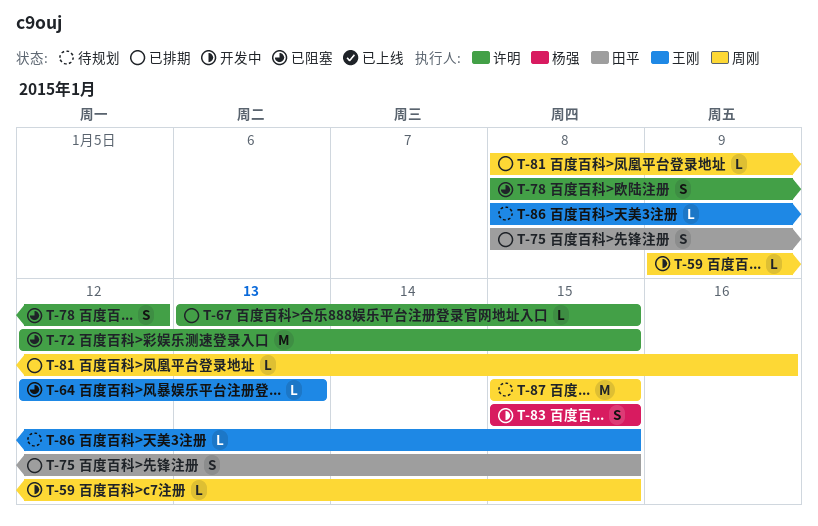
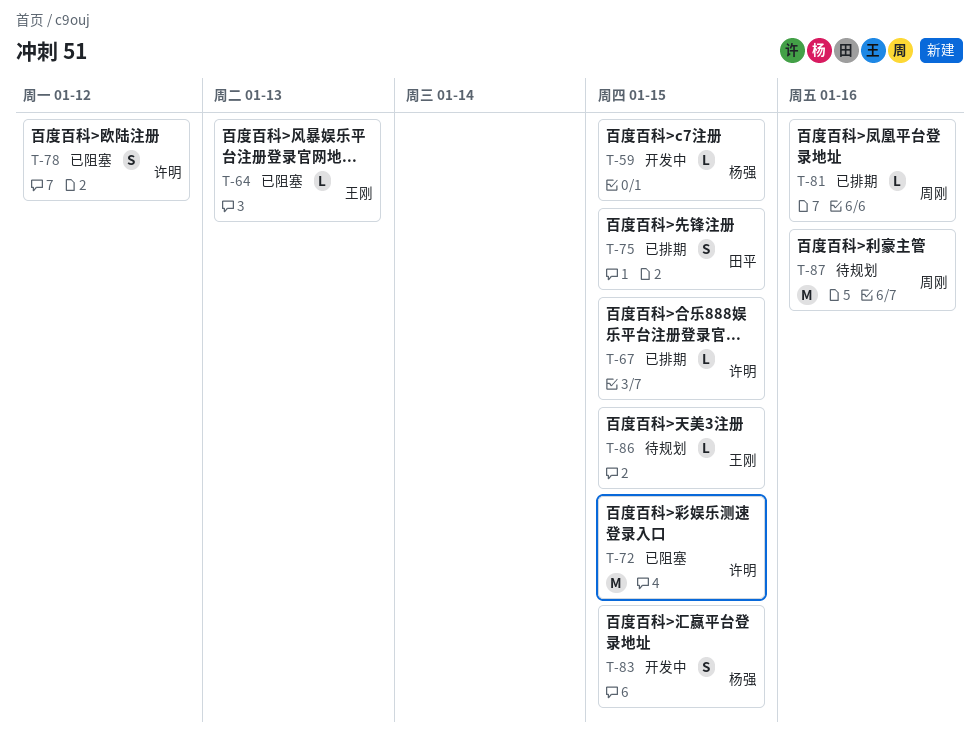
T-59, owner: 周刚 -> 杨强
T-87, due: Jan 15 -> Jan 16

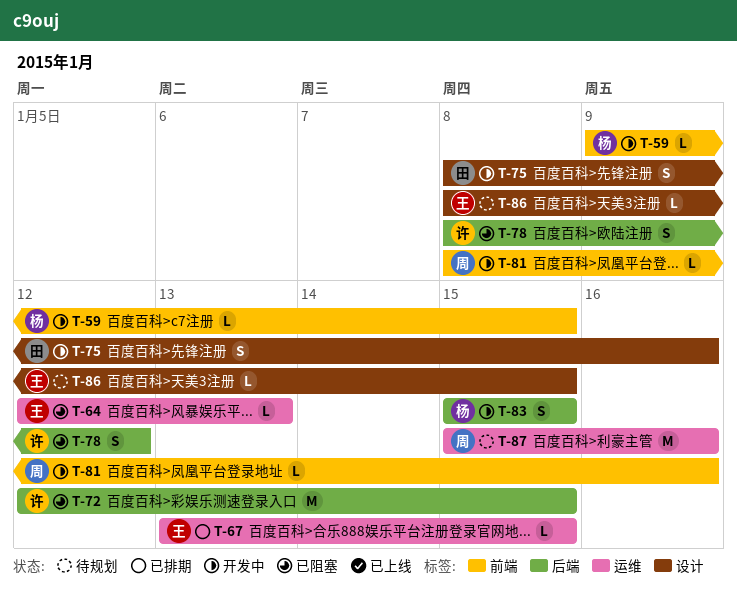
T-67, owner: 许明 -> 王刚
T-75, status: 已排期 -> 开发中
T-75, due: Jan 15 -> Jan 16
T-81, status: 已排期 -> 开发中

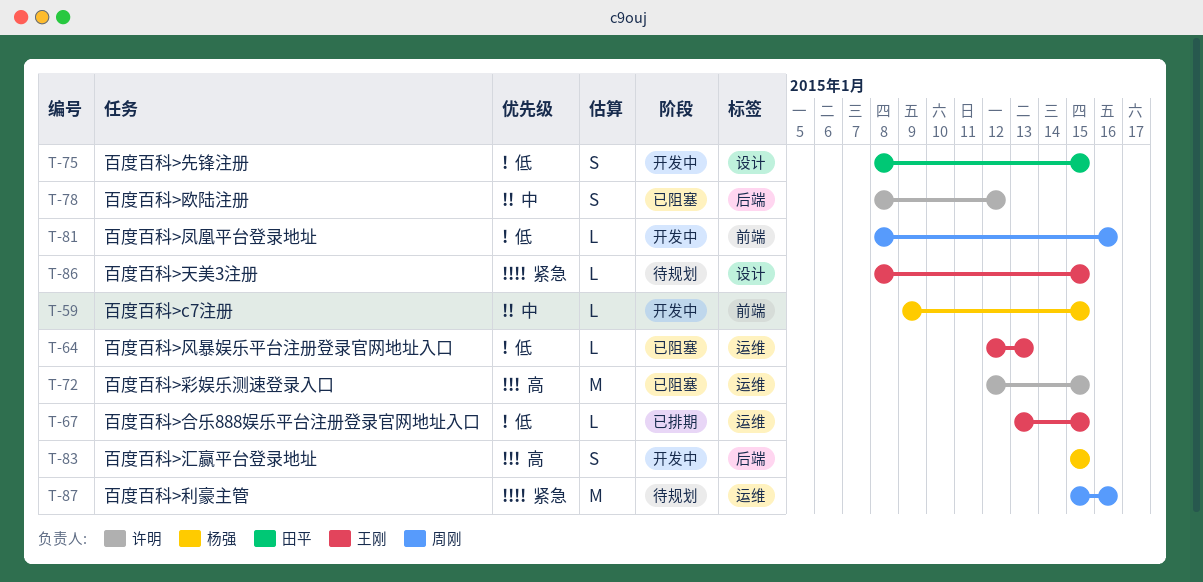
T-72, label: 后端 -> 运维
T-75, due: Jan 16 -> Jan 15

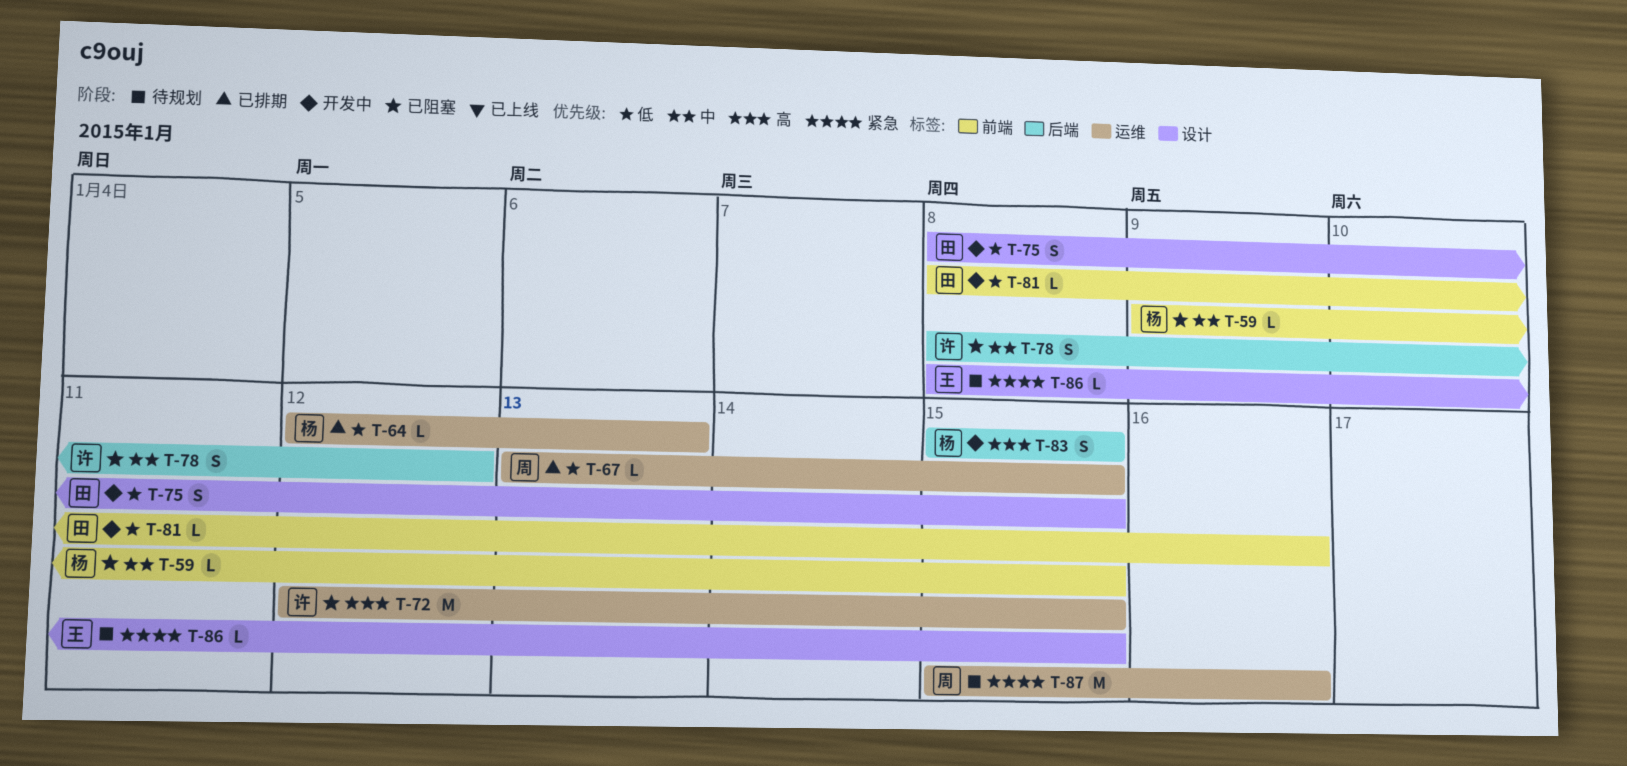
T-59, status: 开发中 -> 已阻塞
T-64, status: 已阻塞 -> 已排期
T-64, owner: 王刚 -> 杨强
T-67, owner: 王刚 -> 周刚
T-81, owner: 周刚 -> 田平

